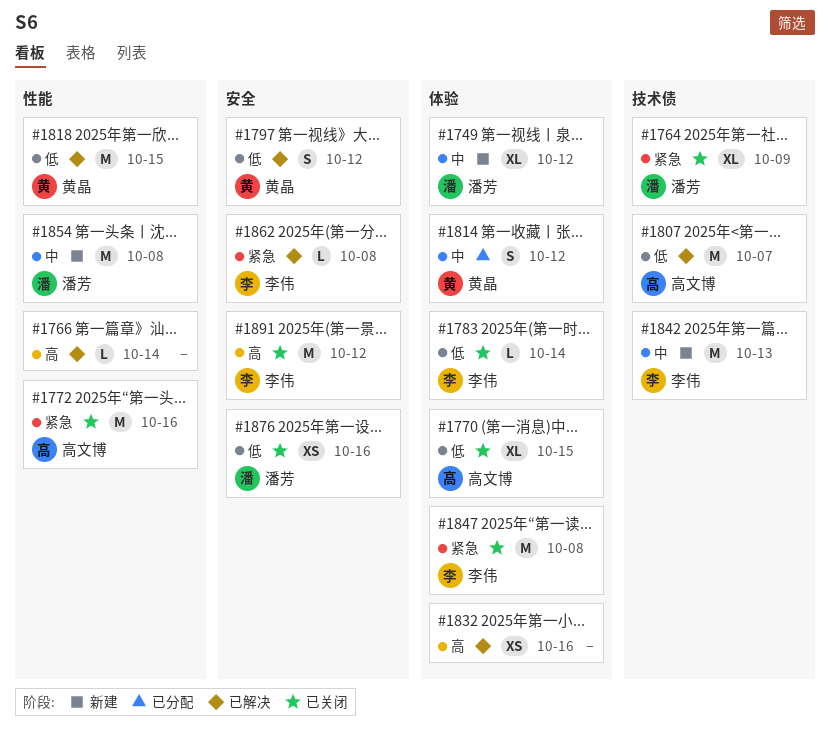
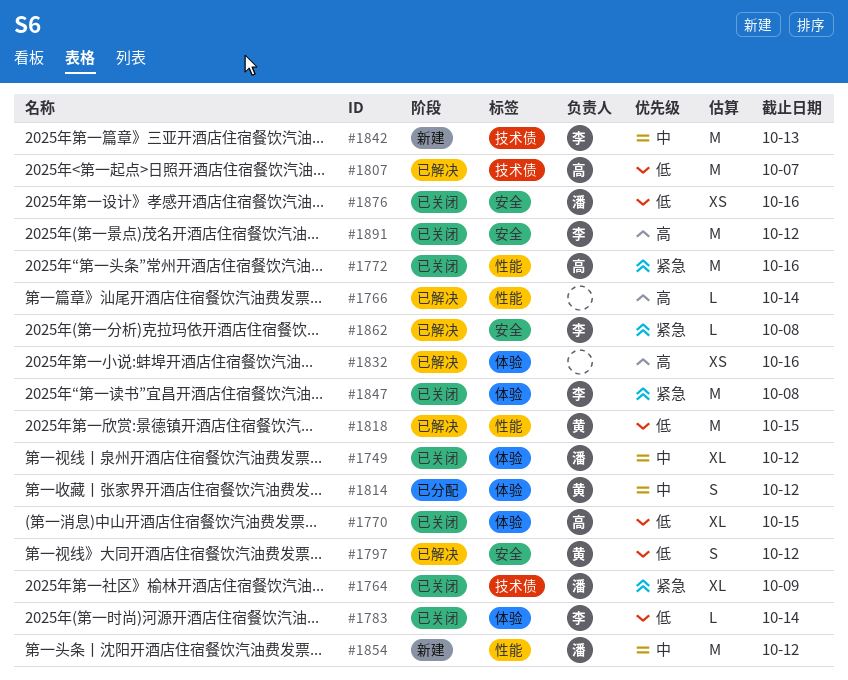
#1749, status: 新建 -> 已关闭
#1854, due: Oct 8 -> Oct 12

